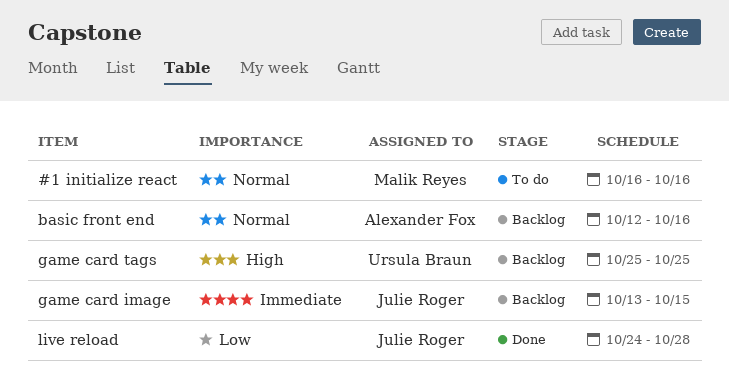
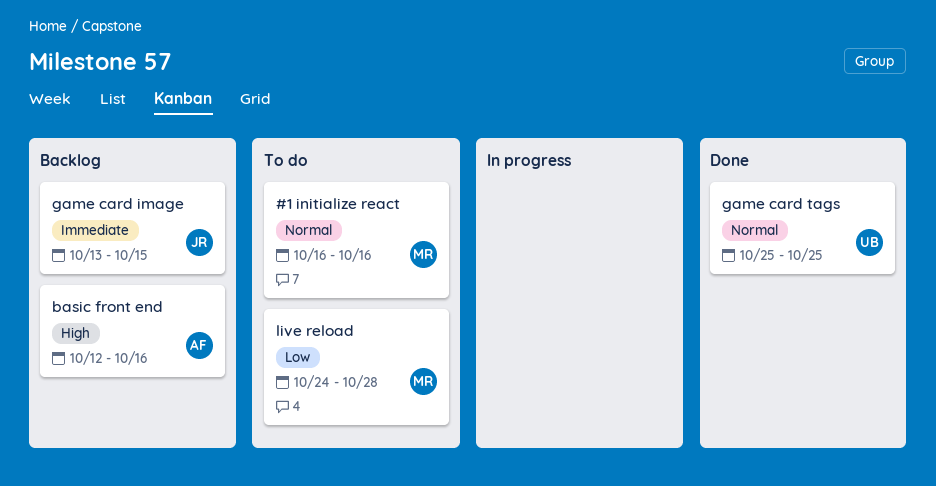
basic front end, priority: Normal -> High
game card tags, status: Backlog -> Done
game card tags, priority: High -> Normal
live reload, status: Done -> To do
live reload, owner: Julie Roger -> Malik Reyes

